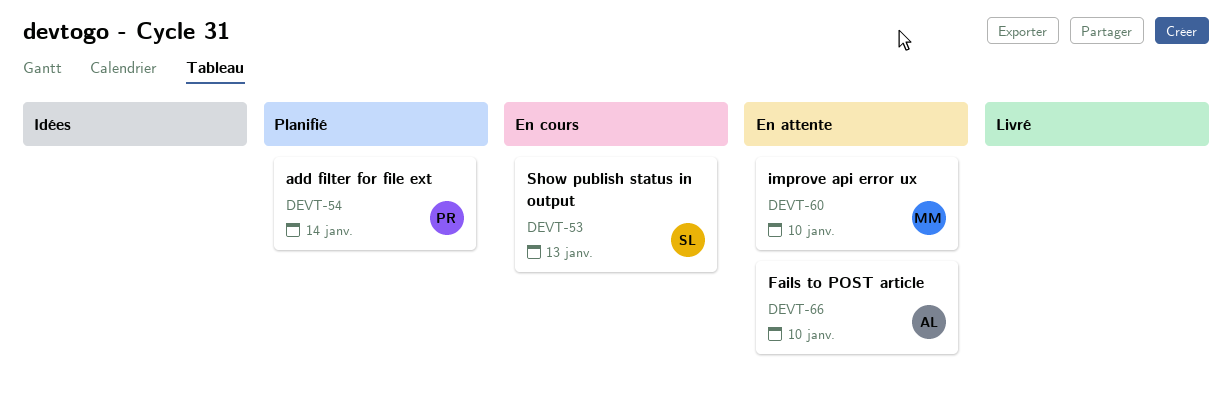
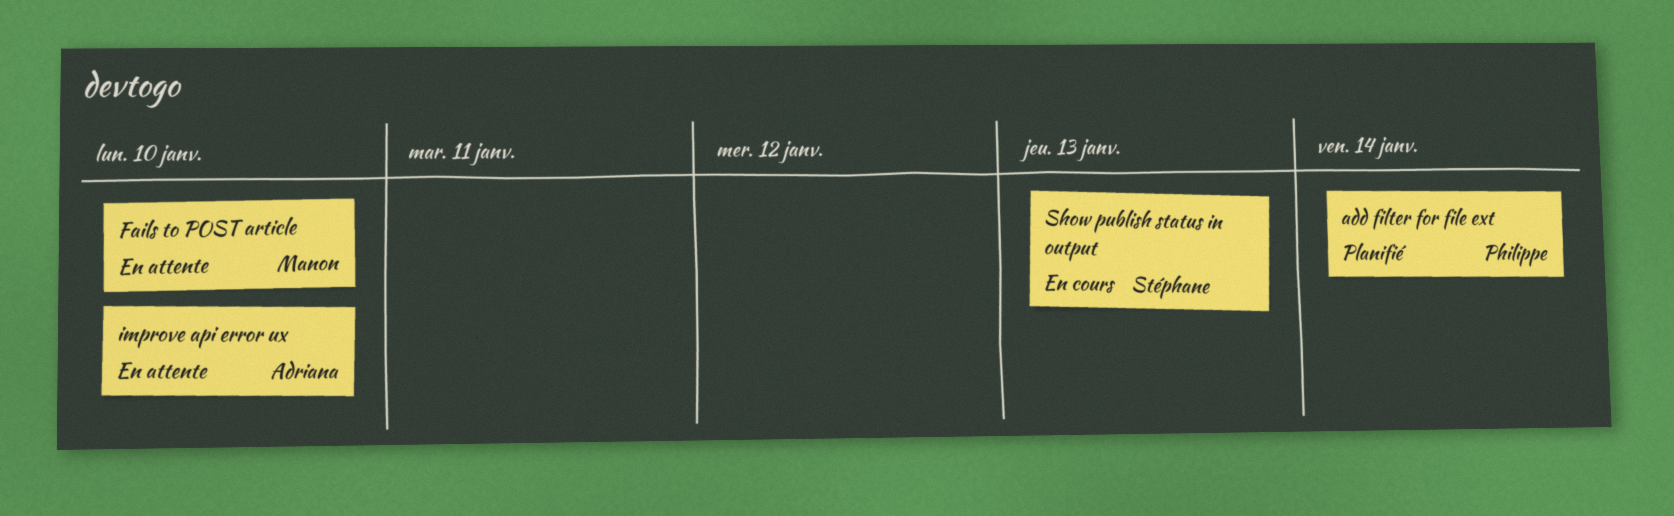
Fails to POST article, owner: Adriana -> Manon
improve api error ux, owner: Manon -> Adriana

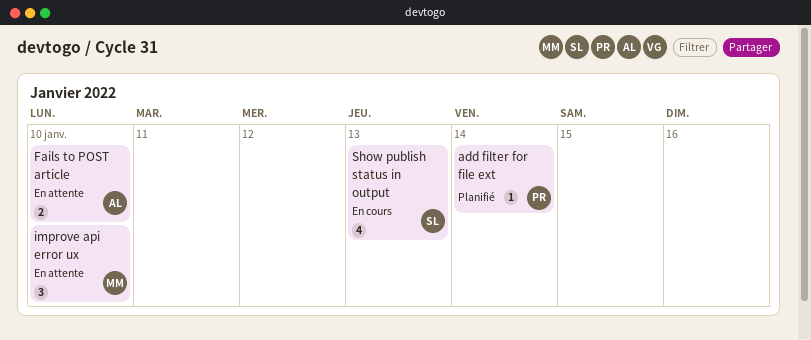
Fails to POST article, owner: Manon -> Adriana
improve api error ux, owner: Adriana -> Manon

